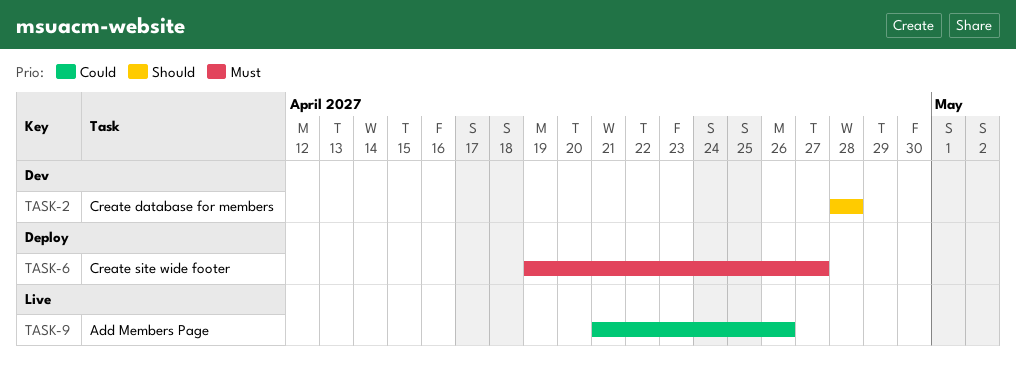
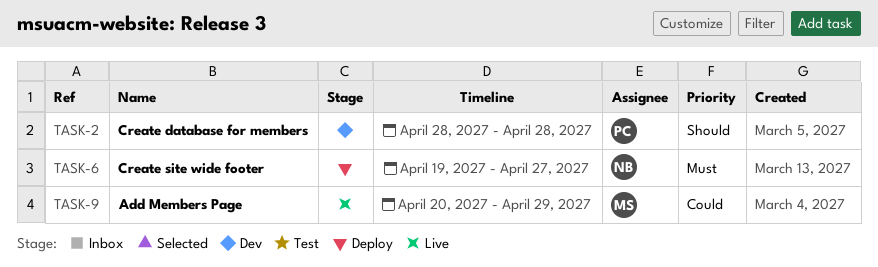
TASK-9, start: Apr 21 -> Apr 20
TASK-9, due: Apr 26 -> Apr 29

